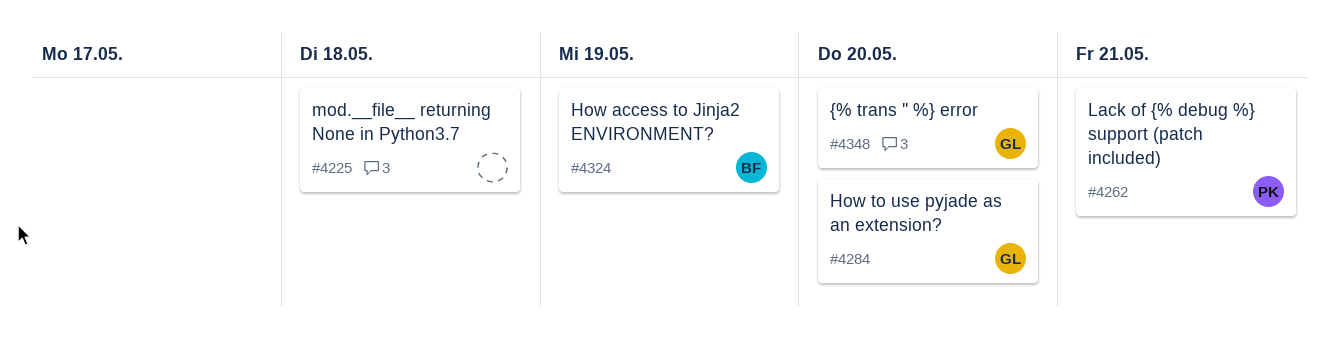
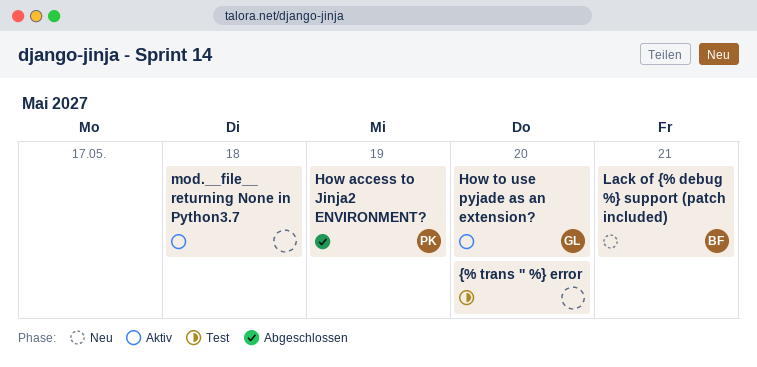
How access to Jinja2 ENVIRONMENT?, owner: BF -> PK
Lack of {% debug %} support (patch included), owner: PK -> BF
{% trans '' %} error, owner: GL -> none

